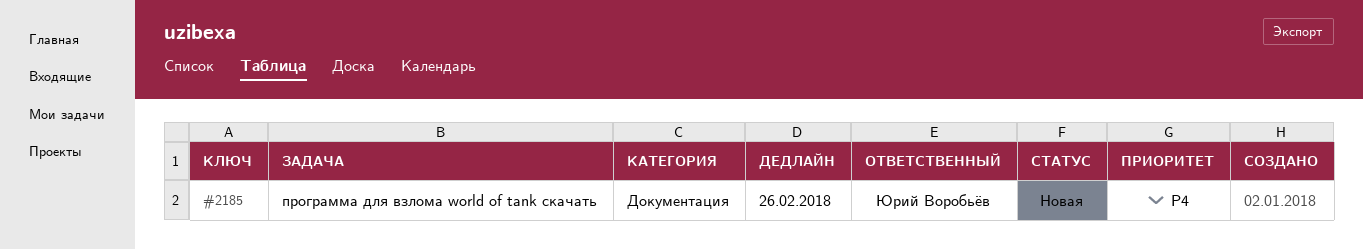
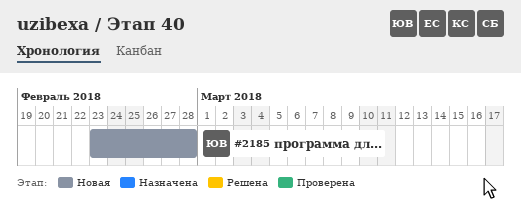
#2185, due: Feb 26 -> Feb 28

